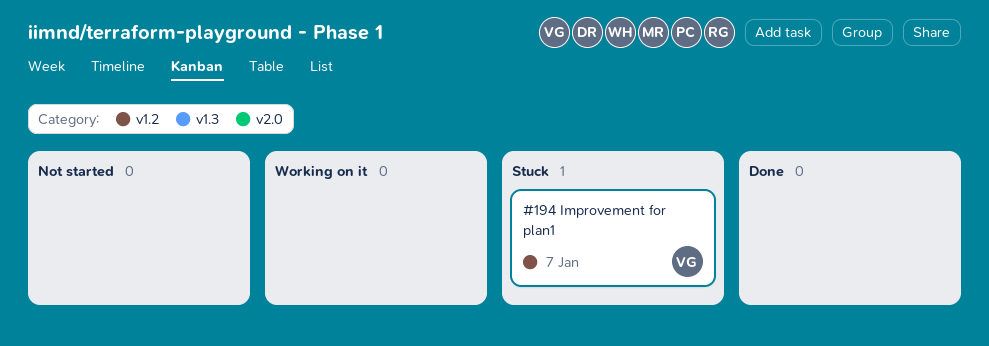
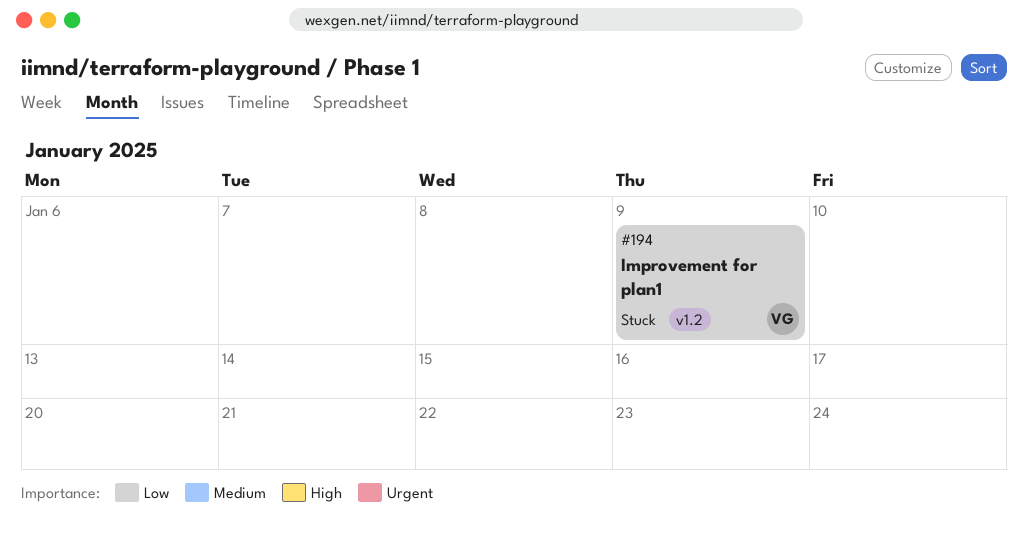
#194, due: Jan 7 -> Jan 9

